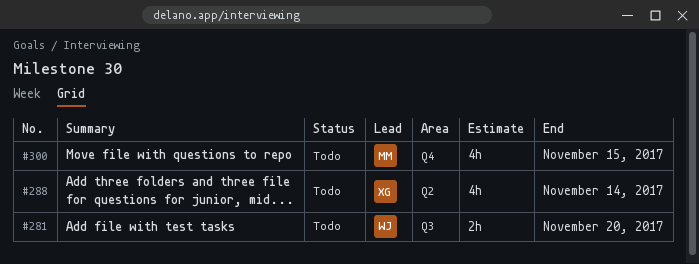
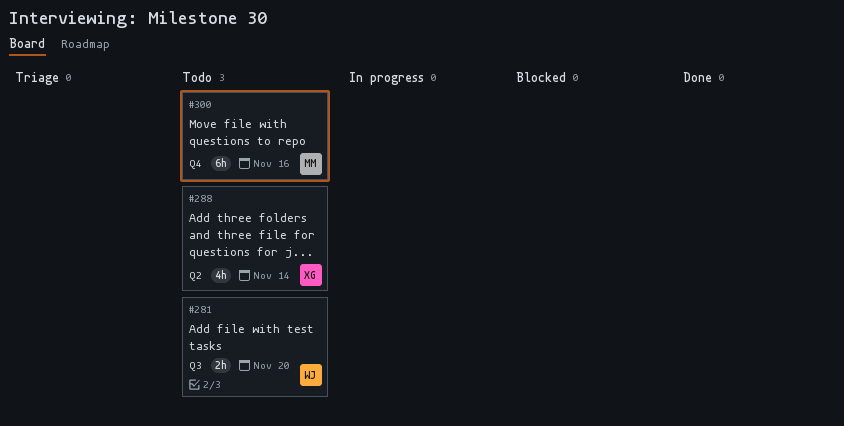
#300, estimate: 4h -> 6h
#300, due: Nov 15 -> Nov 16

